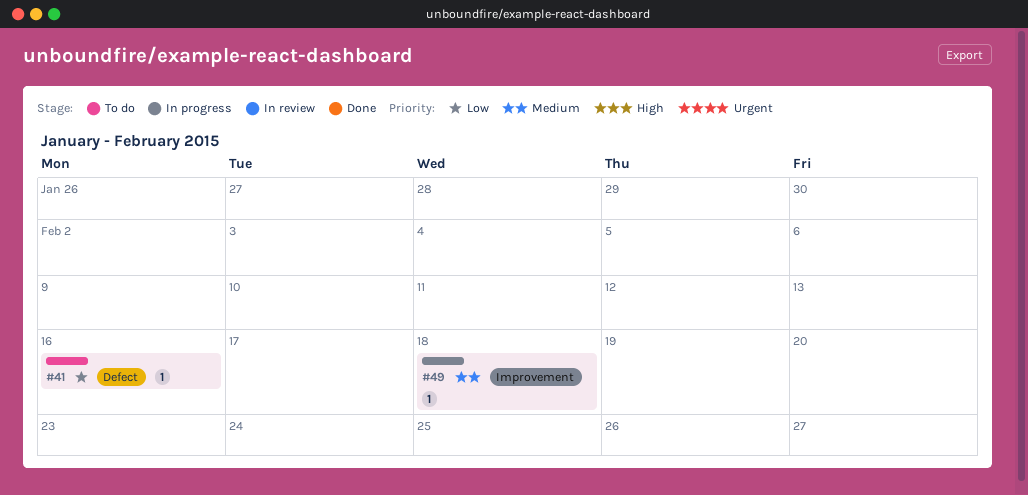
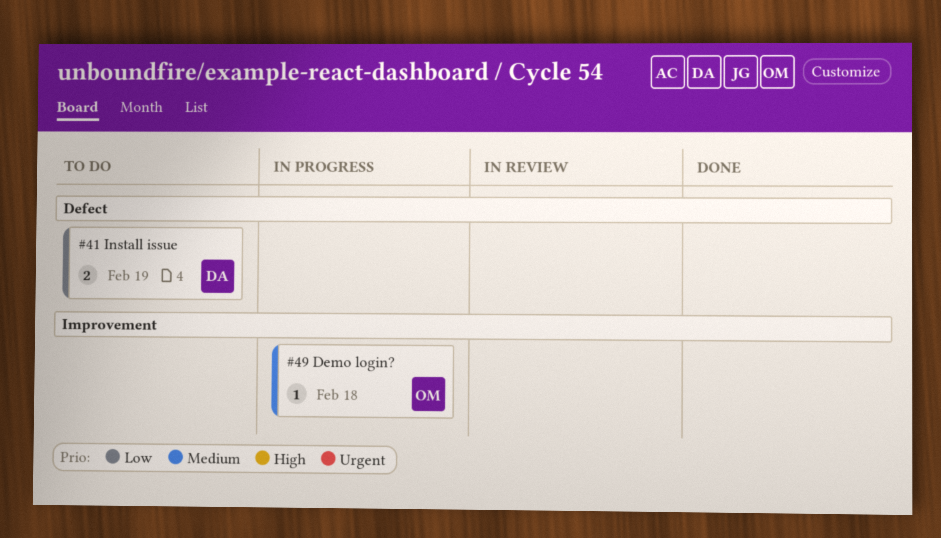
#41, estimate: 1 -> 2
#41, due: Feb 16 -> Feb 19

